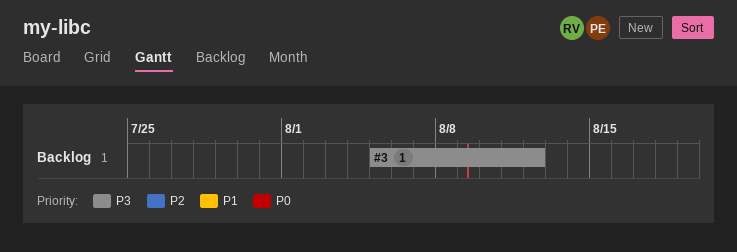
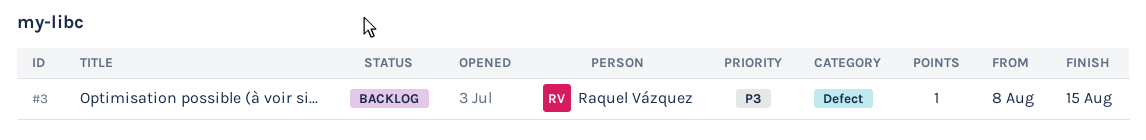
#3, start: Aug 5 -> Aug 8
#3, due: Aug 12 -> Aug 15

